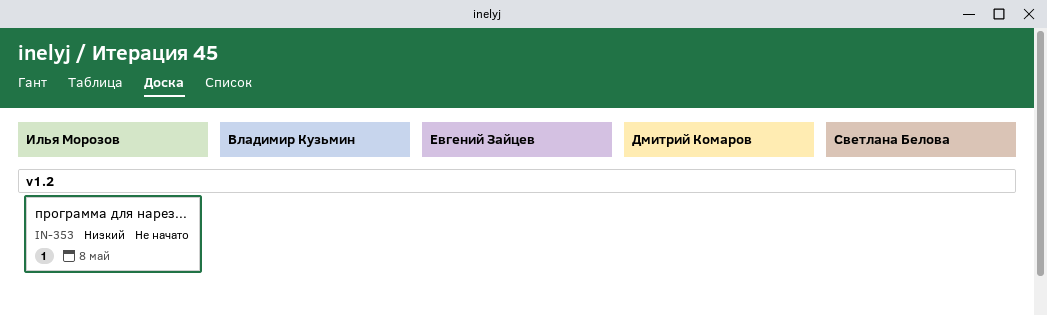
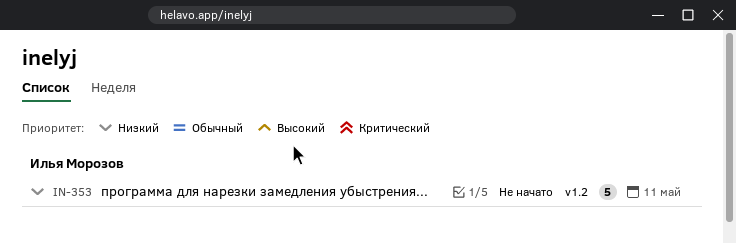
IN-353, estimate: 1 -> 5
IN-353, due: May 8 -> May 11

